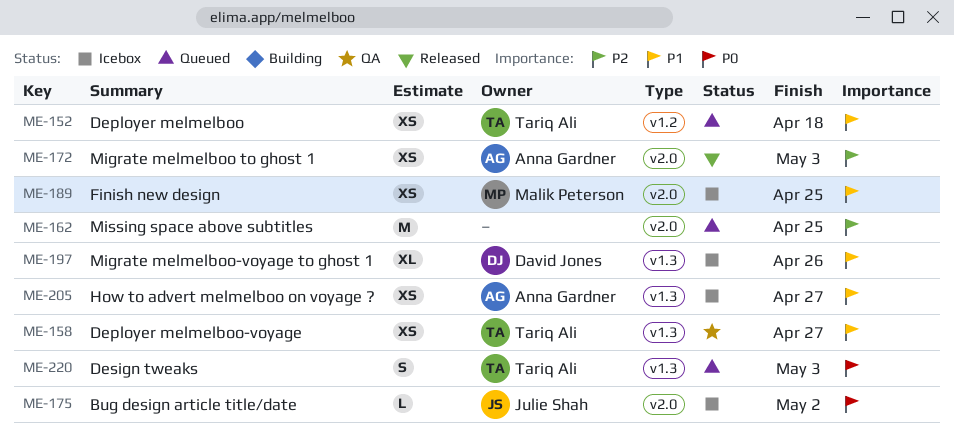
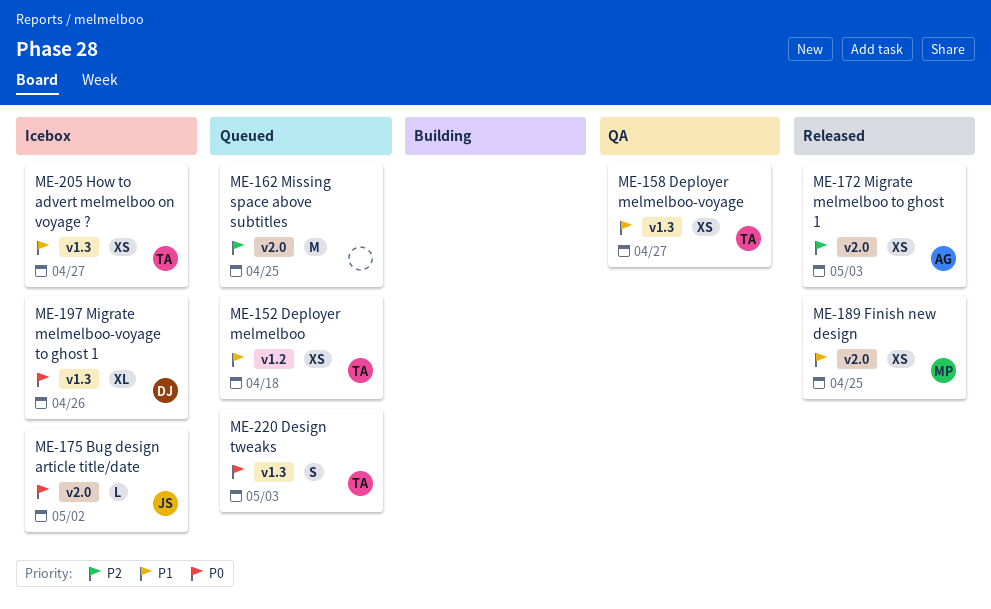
ME-189, status: Icebox -> Released
ME-197, priority: P1 -> P0
ME-205, owner: Anna Gardner -> Tariq Ali

